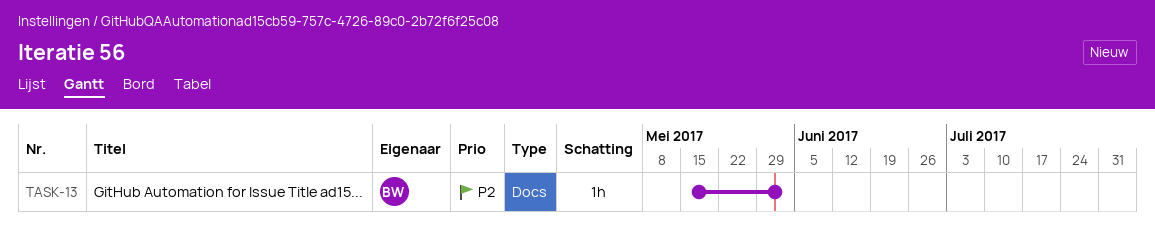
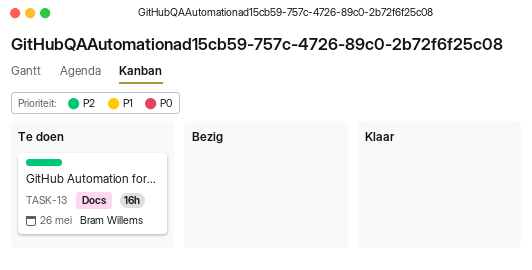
TASK-13, estimate: 1h -> 16h
TASK-13, due: Jun 2 -> May 26

